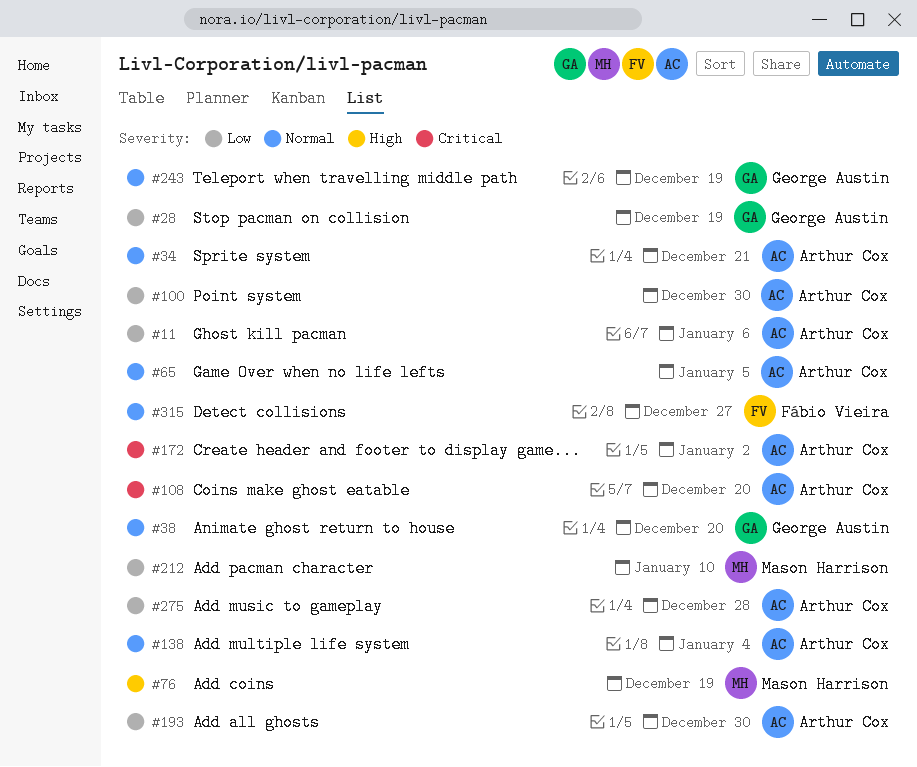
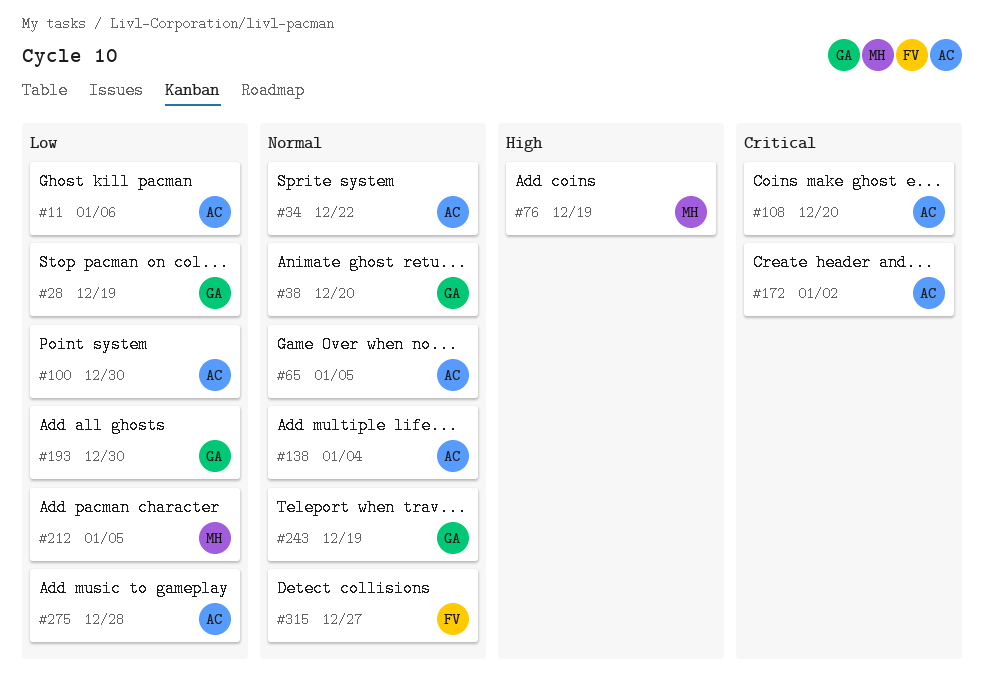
#34, due: Dec 21 -> Dec 22
#193, owner: Arthur Cox -> George Austin
#212, due: Jan 10 -> Jan 5

